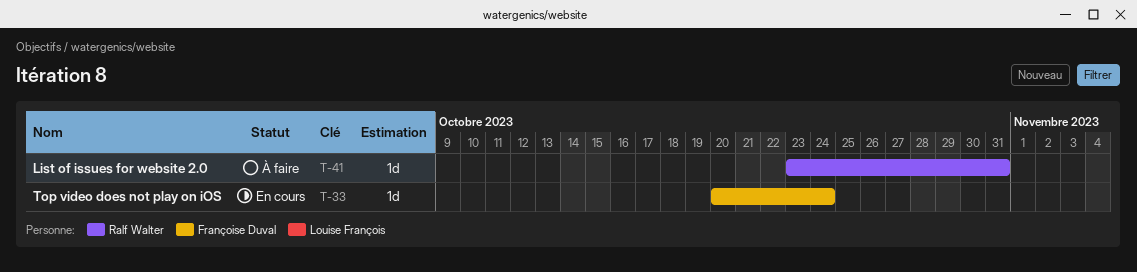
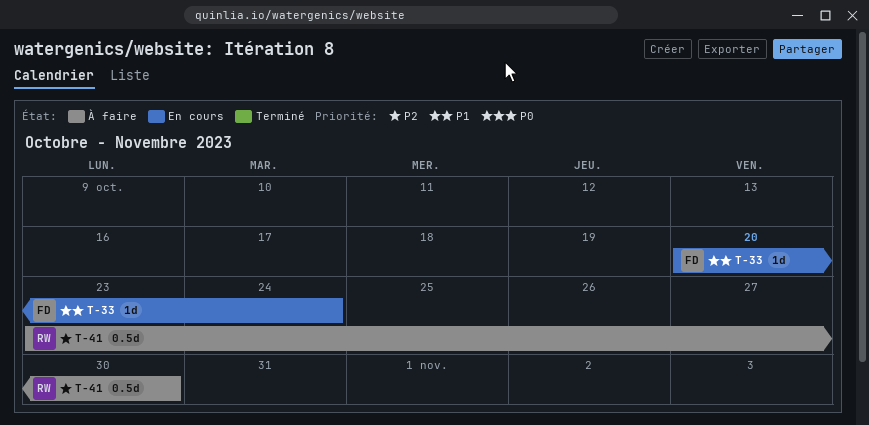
T-41, estimate: 1d -> 0.5d
T-41, due: Oct 31 -> Oct 30

